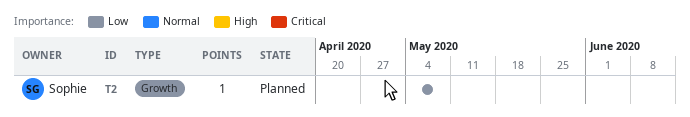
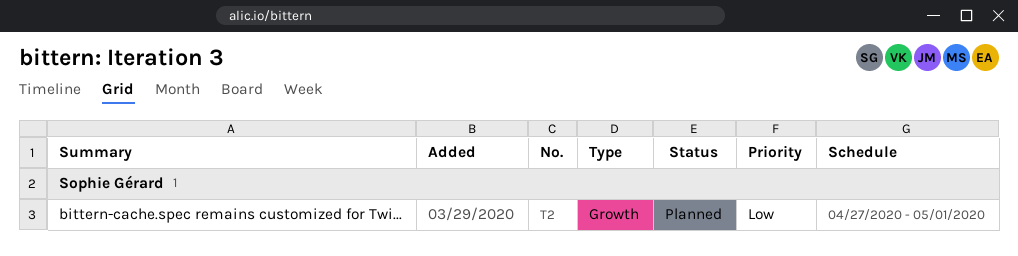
T2, start: May 4 -> Apr 27
T2, due: May 8 -> May 1

